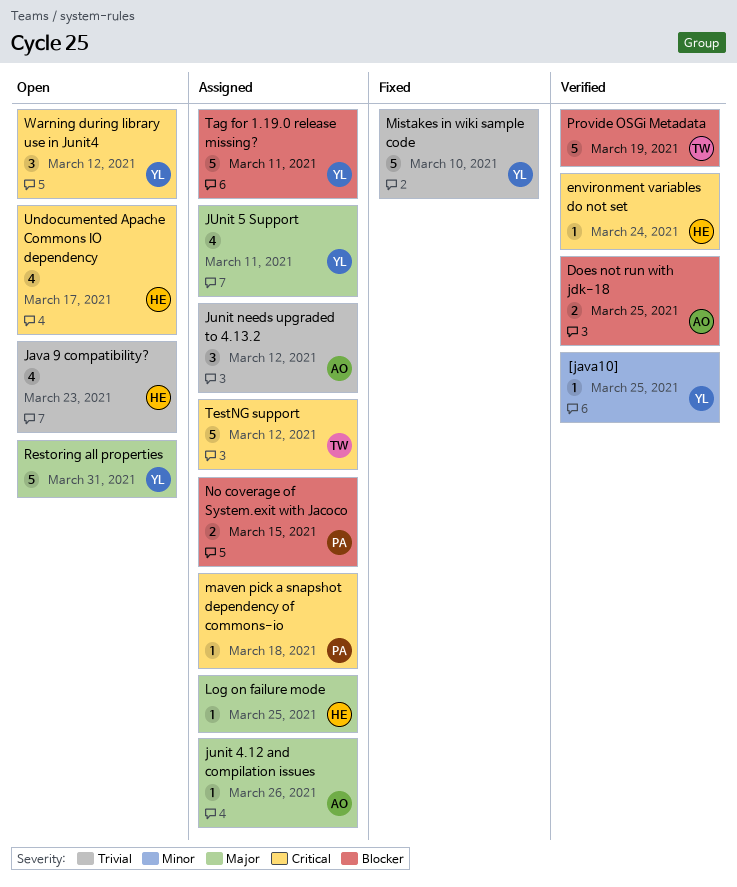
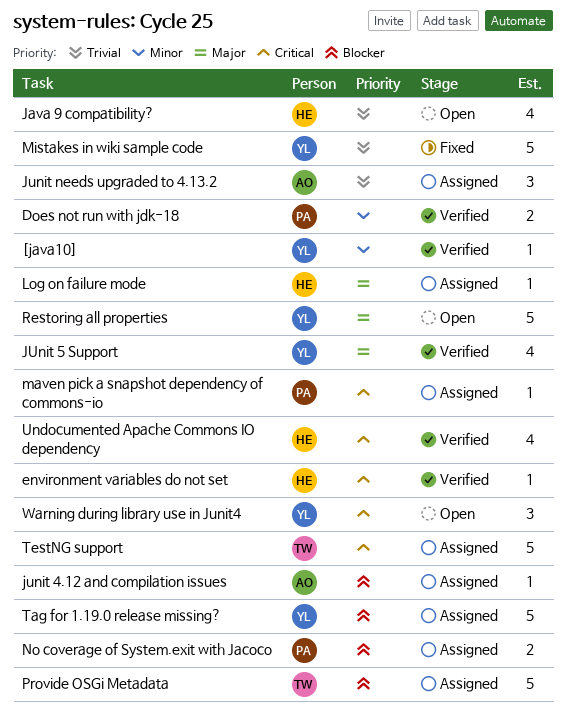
Does not run with jdk-18, owner: AO -> PA
Does not run with jdk-18, priority: Blocker -> Minor
junit 4.12 and compilation issues, priority: Major -> Blocker
JUnit 5 Support, status: Assigned -> Verified
Provide OSGi Metadata, status: Verified -> Assigned
Undocumented Apache Commons IO dependency, status: Open -> Verified

